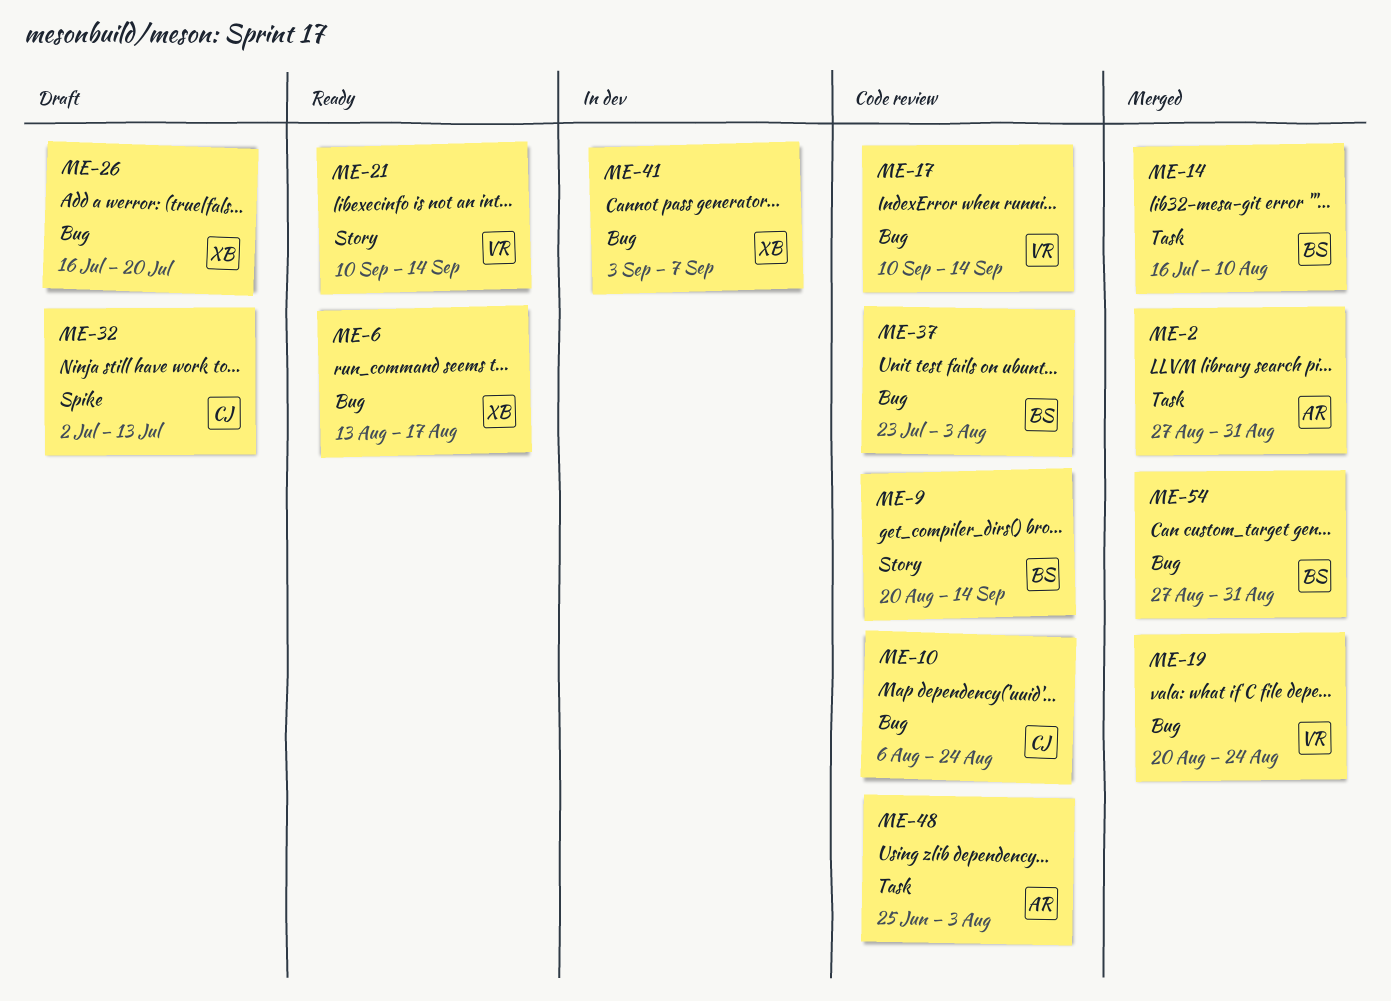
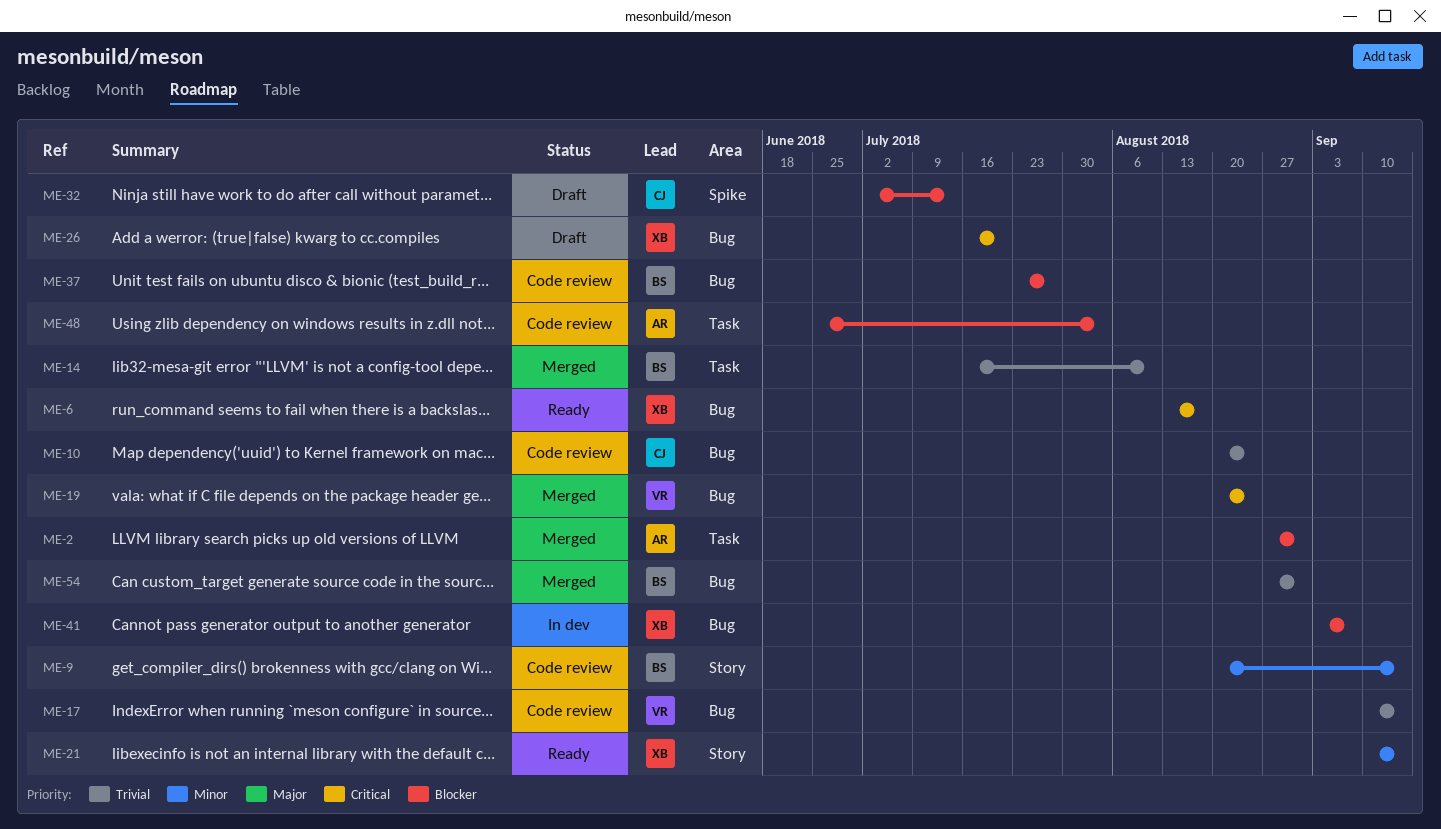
ME-10, start: Aug 6 -> Aug 20
ME-21, owner: VR -> XB
ME-37, due: Aug 3 -> Jul 27

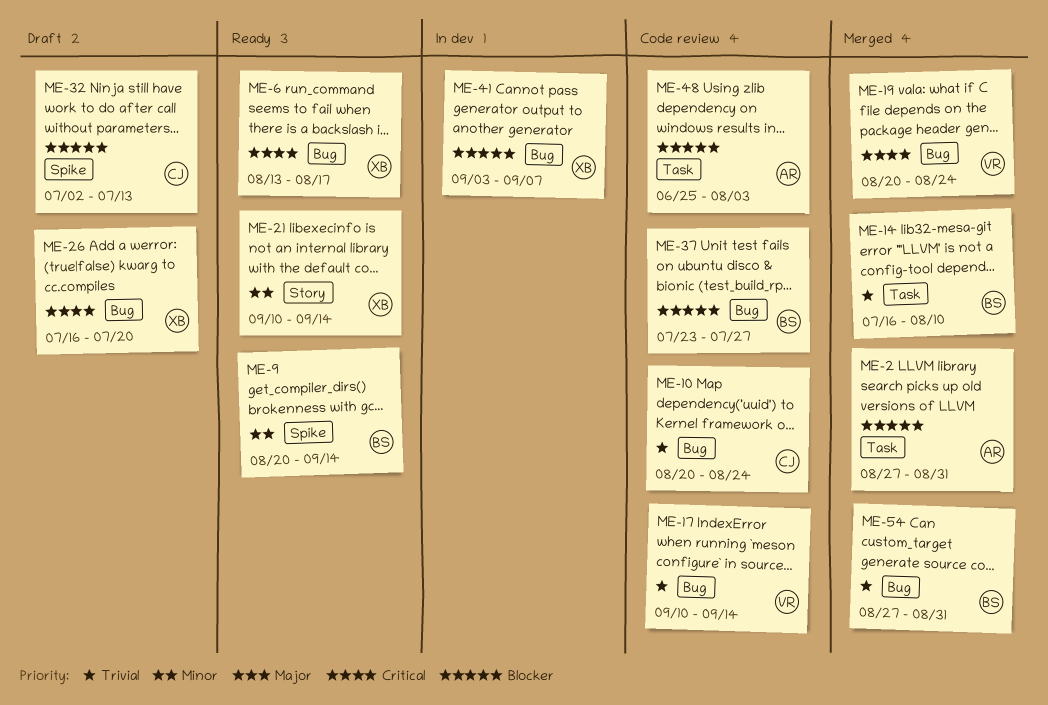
ME-9, status: Code review -> Ready
ME-9, label: Story -> Spike

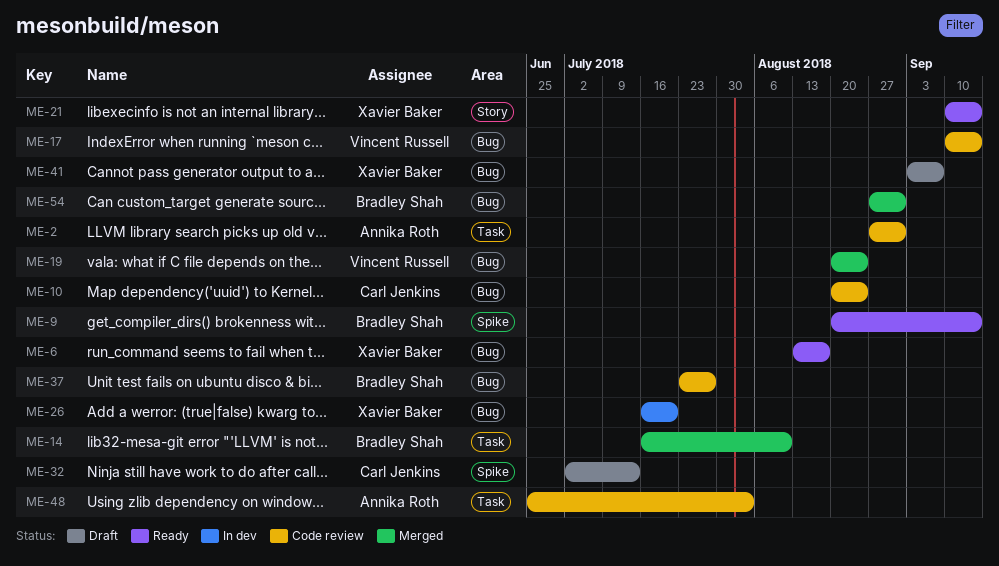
ME-2, status: Merged -> Code review
ME-26, status: Draft -> In dev
ME-41, status: In dev -> Draft

